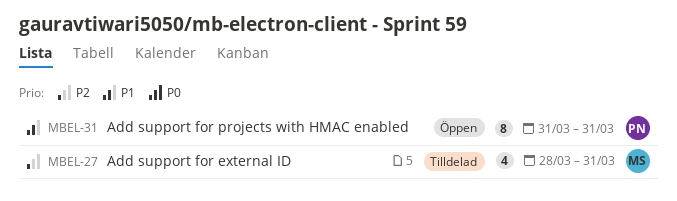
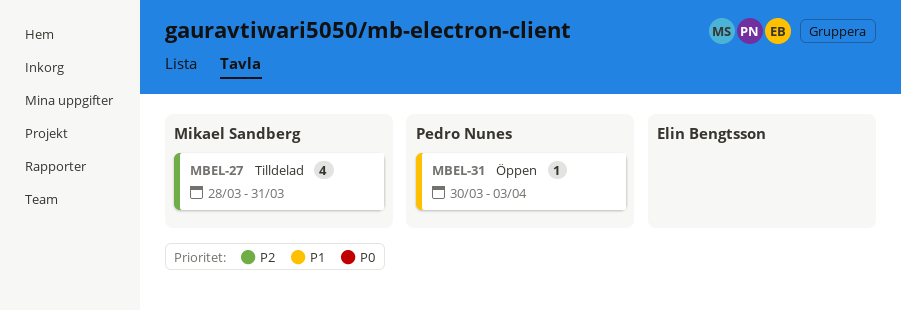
MBEL-31, estimate: 8 -> 1
MBEL-31, start: Mar 31 -> Mar 30
MBEL-31, due: Mar 31 -> Apr 3

